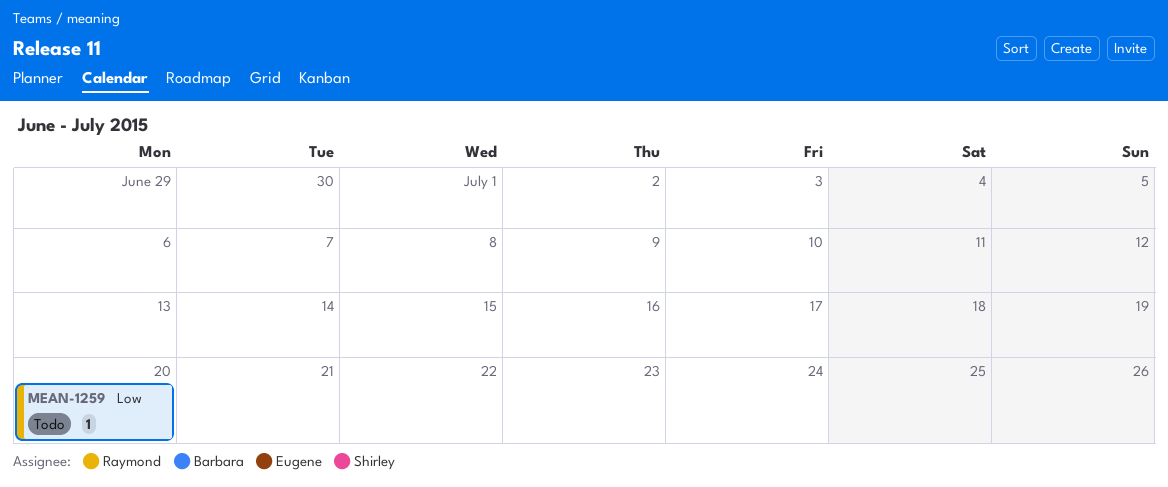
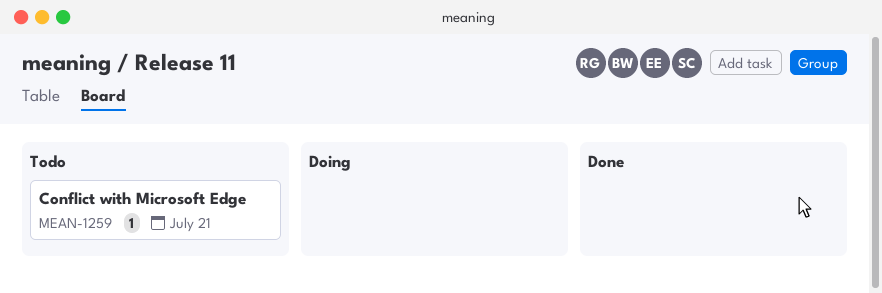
MEAN-1259, due: Jul 20 -> Jul 21

